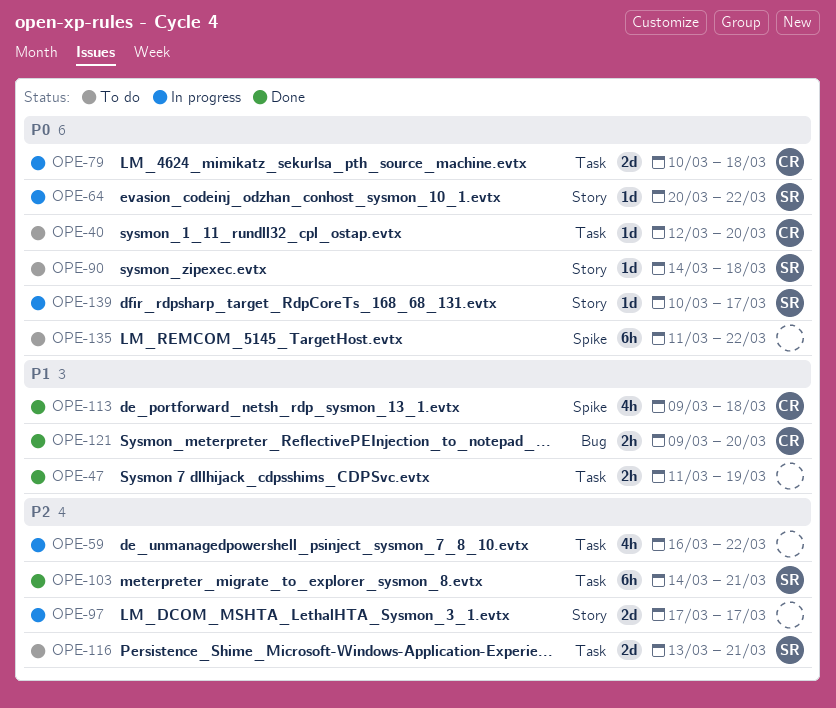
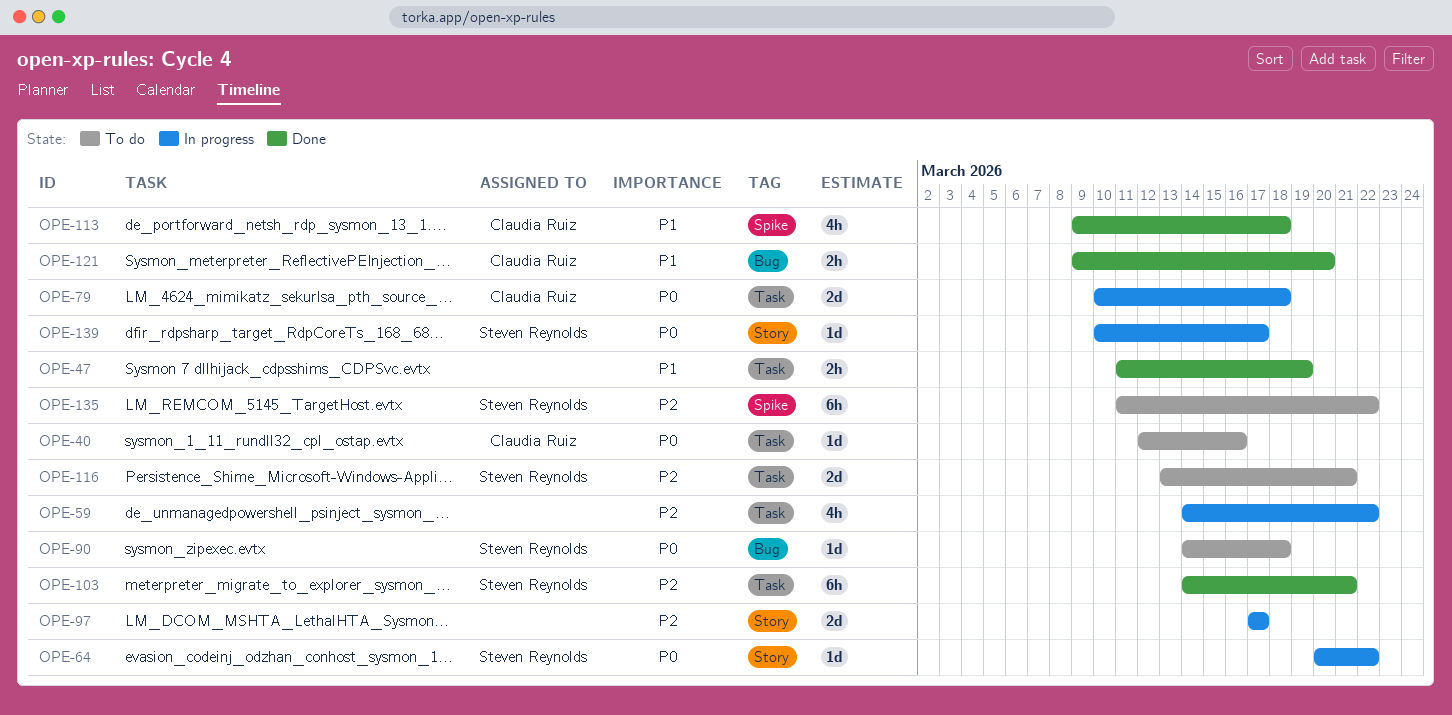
OPE-40, due: Mar 20 -> Mar 16
OPE-59, start: Mar 16 -> Mar 14
OPE-90, label: Story -> Bug
OPE-135, owner: none -> Steven Reynolds
OPE-135, priority: P0 -> P2

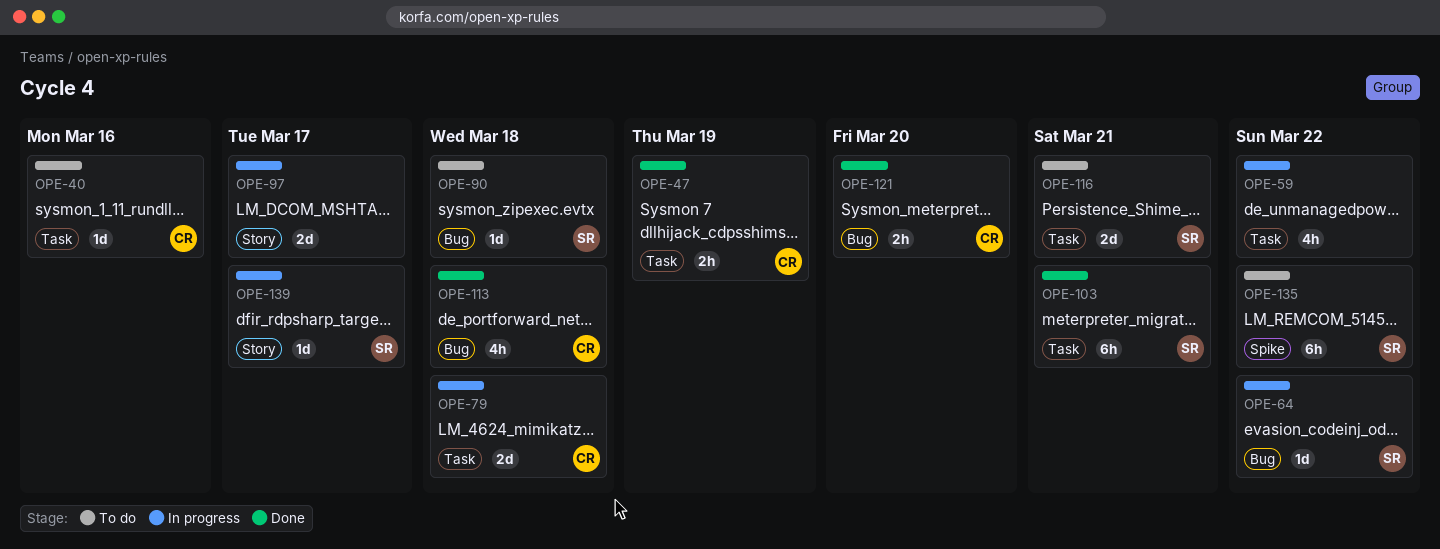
OPE-47, owner: none -> Claudia Ruiz
OPE-64, label: Story -> Bug
OPE-113, label: Spike -> Bug

